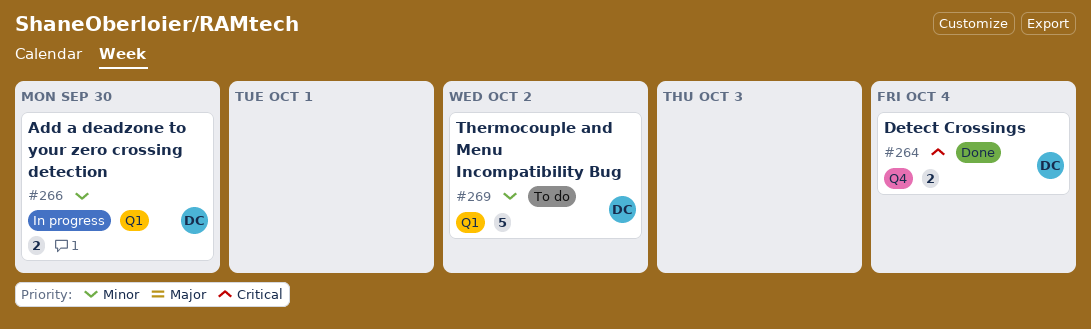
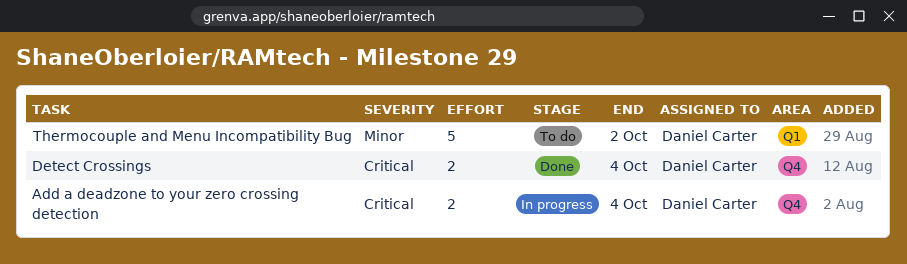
Add a deadzone to your zero crossing detection, priority: Minor -> Critical
Add a deadzone to your zero crossing detection, label: Q1 -> Q4
Add a deadzone to your zero crossing detection, due: Sep 30 -> Oct 4

